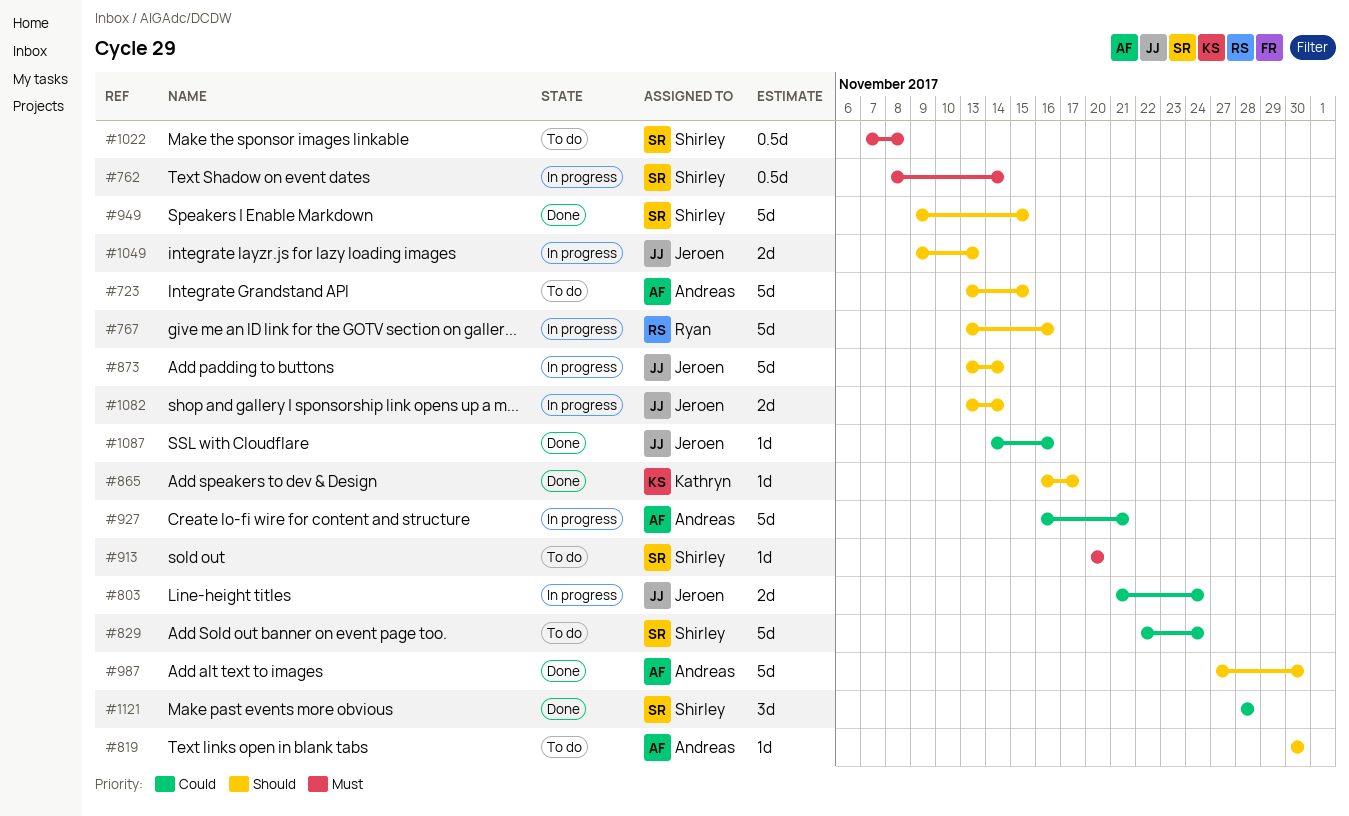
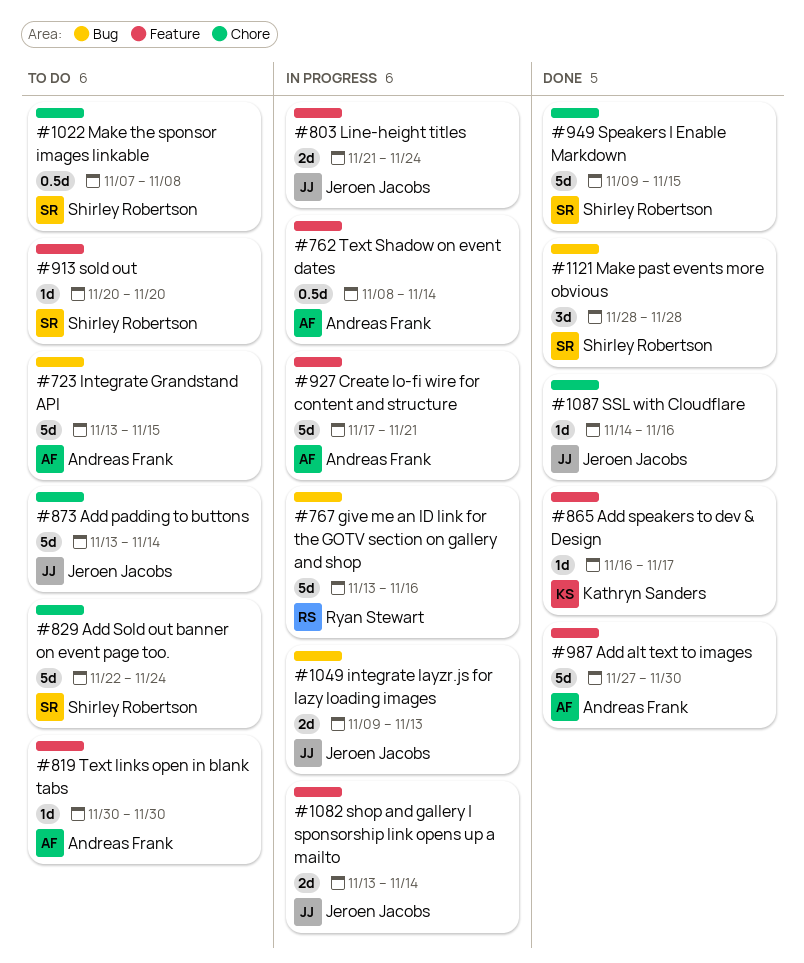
#762, owner: Shirley Robertson -> Andreas Frank
#873, status: In progress -> To do
#927, start: Nov 16 -> Nov 17

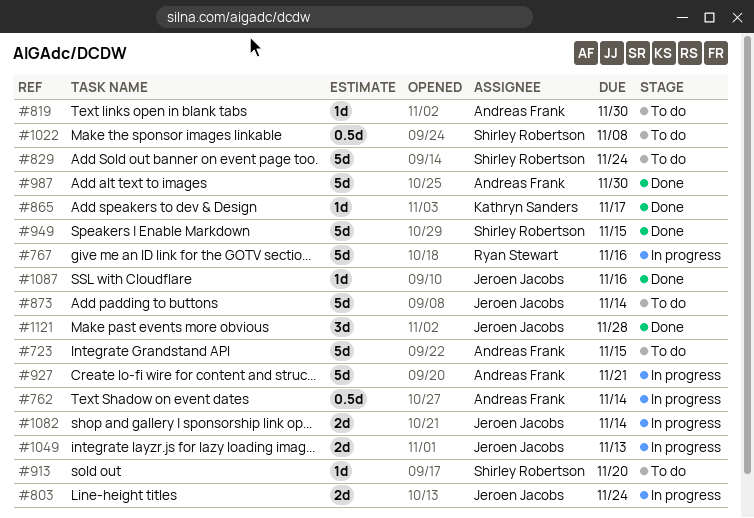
#1121, owner: Shirley Robertson -> Jeroen Jacobs

